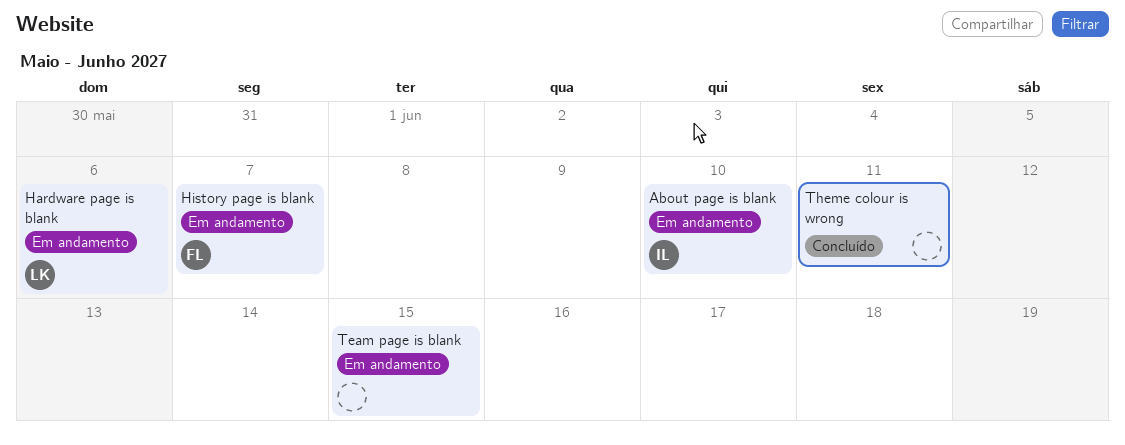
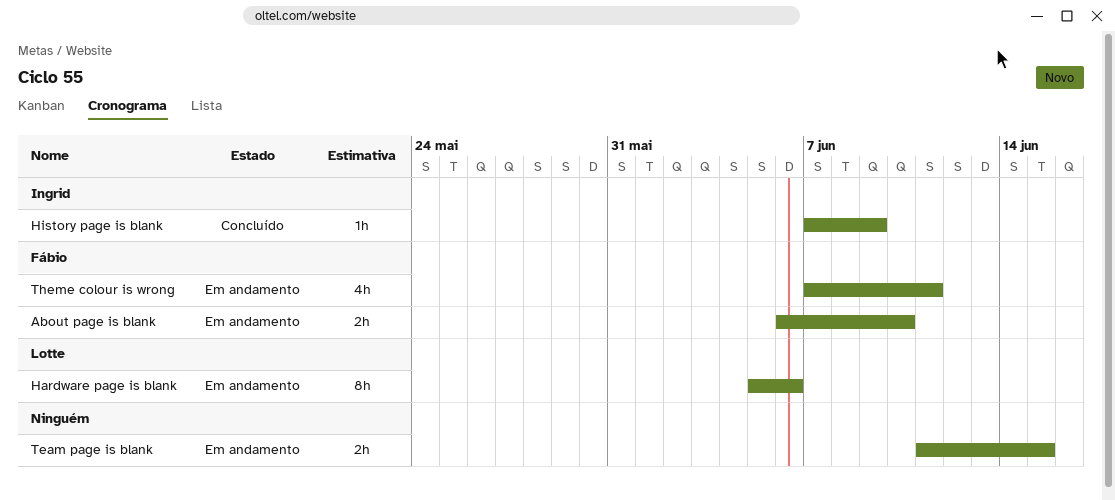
About page is blank, owner: Ingrid -> Fábio
History page is blank, status: Em andamento -> Concluído
History page is blank, owner: Fábio -> Ingrid
History page is blank, due: Jun 7 -> Jun 9
Theme colour is wrong, status: Concluído -> Em andamento
Theme colour is wrong, owner: none -> Fábio

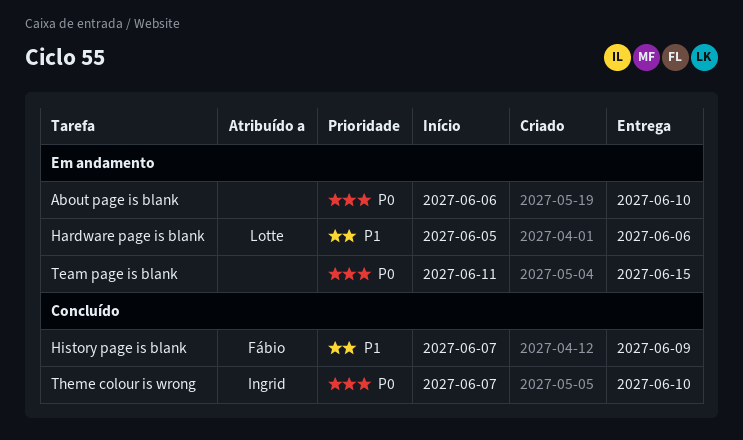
About page is blank, owner: Fábio -> none
History page is blank, owner: Ingrid -> Fábio
Theme colour is wrong, status: Em andamento -> Concluído
Theme colour is wrong, owner: Fábio -> Ingrid
Theme colour is wrong, due: Jun 11 -> Jun 10

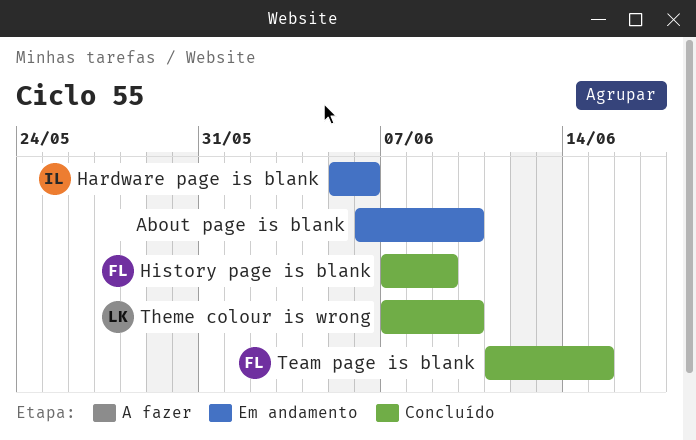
Hardware page is blank, owner: Lotte -> Ingrid
Team page is blank, status: Em andamento -> Concluído
Team page is blank, owner: none -> Fábio
Theme colour is wrong, owner: Ingrid -> Lotte

